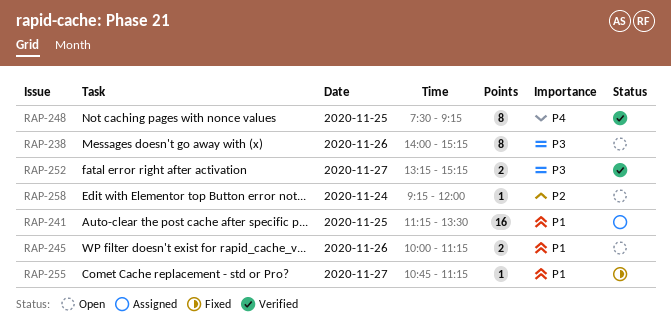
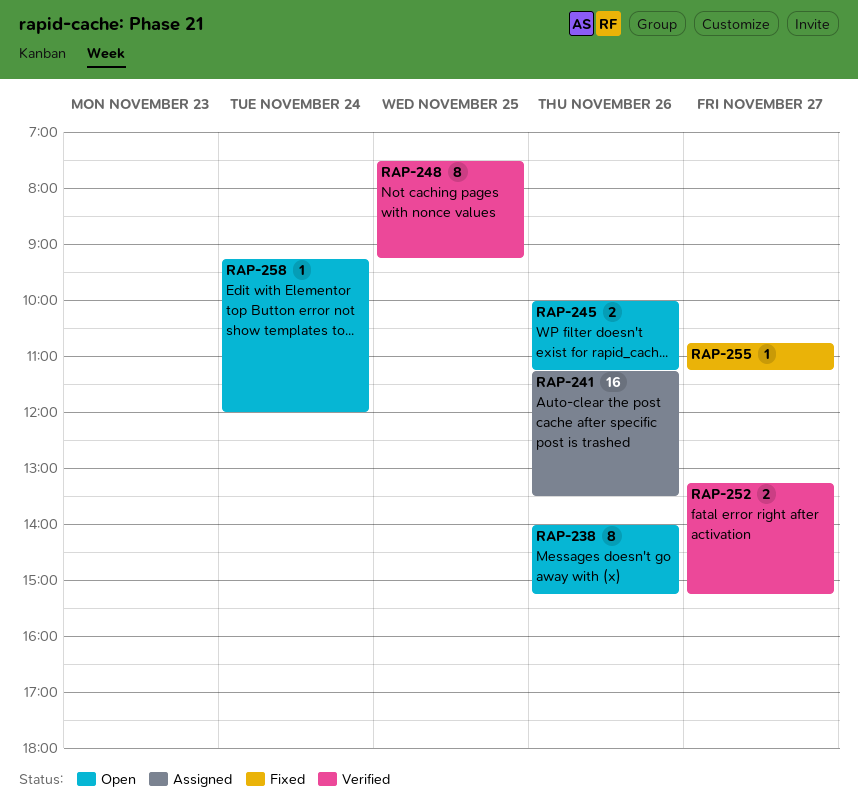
RAP-241, day: Nov 25 -> Nov 26

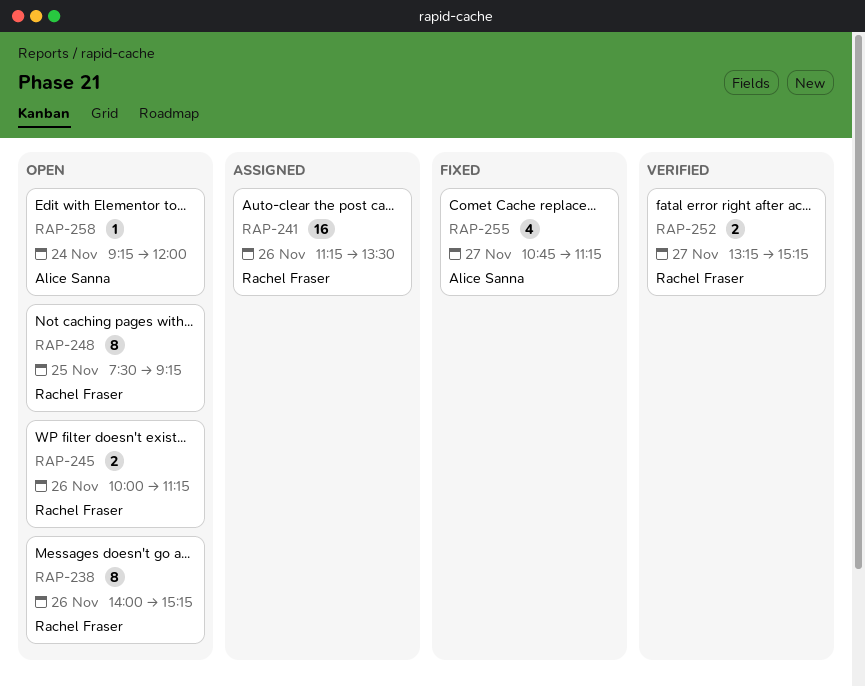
RAP-248, status: Verified -> Open
RAP-255, estimate: 1 -> 4

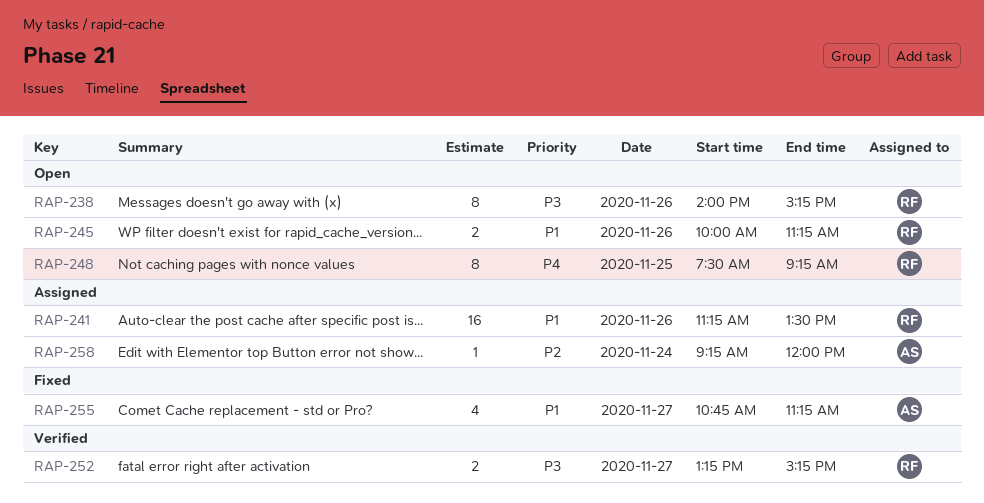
RAP-258, status: Open -> Assigned

